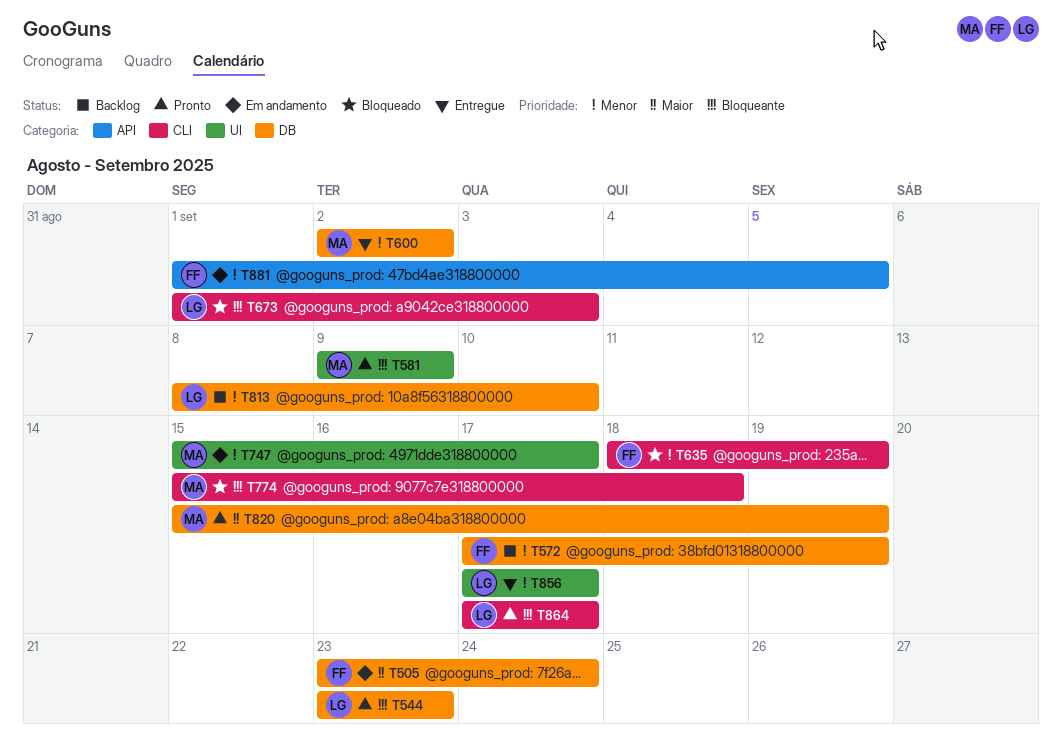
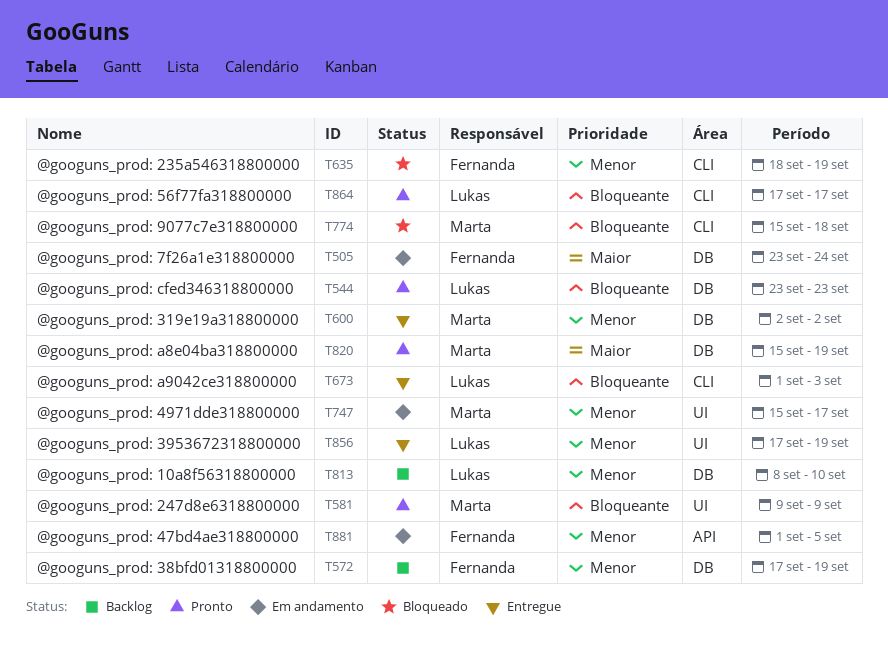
T673, status: Bloqueado -> Entregue
T856, due: Sep 17 -> Sep 19

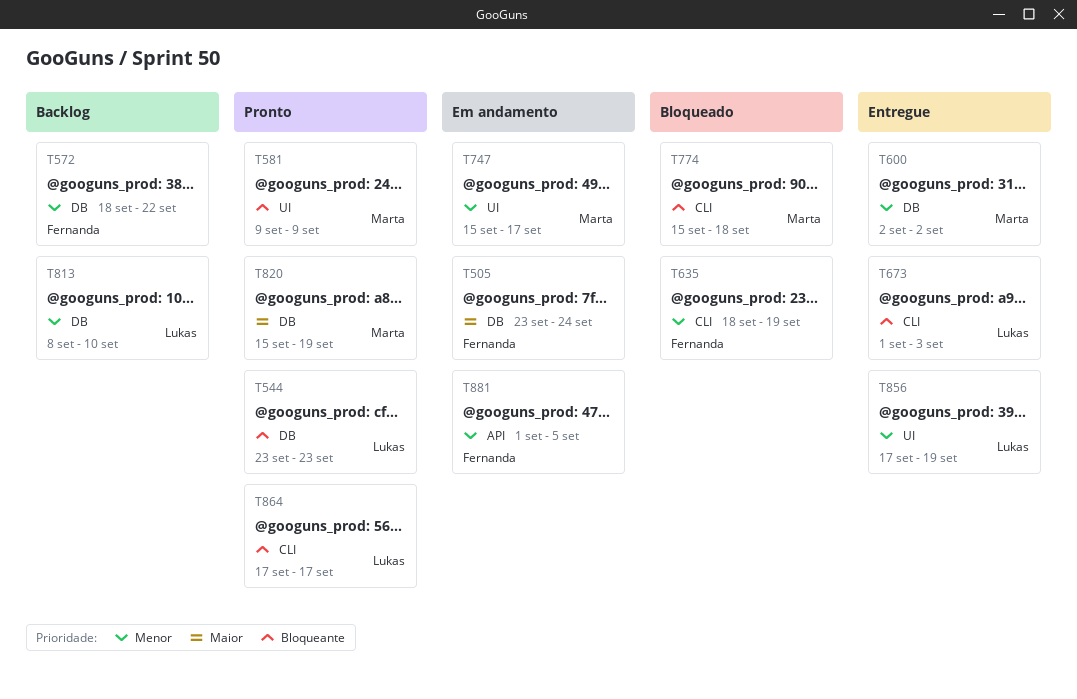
T572, start: Sep 17 -> Sep 18
T572, due: Sep 19 -> Sep 22

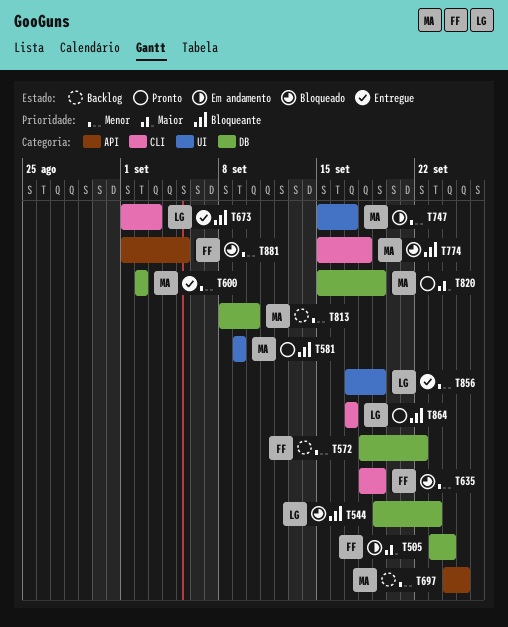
T544, status: Pronto -> Bloqueado
T544, start: Sep 23 -> Sep 19
T697: none -> present
T813, owner: Lukas -> Marta
T881, status: Em andamento -> Bloqueado

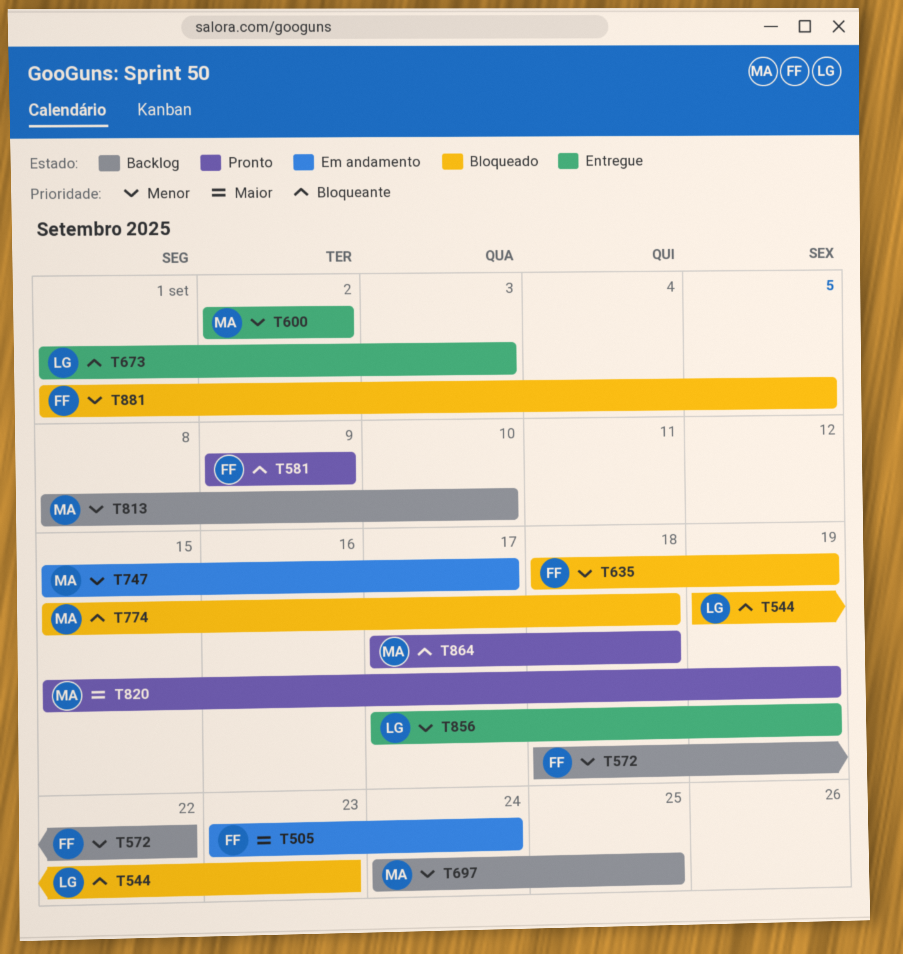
T581, owner: MA -> FF
T864, owner: LG -> MA
T864, due: Sep 17 -> Sep 18

